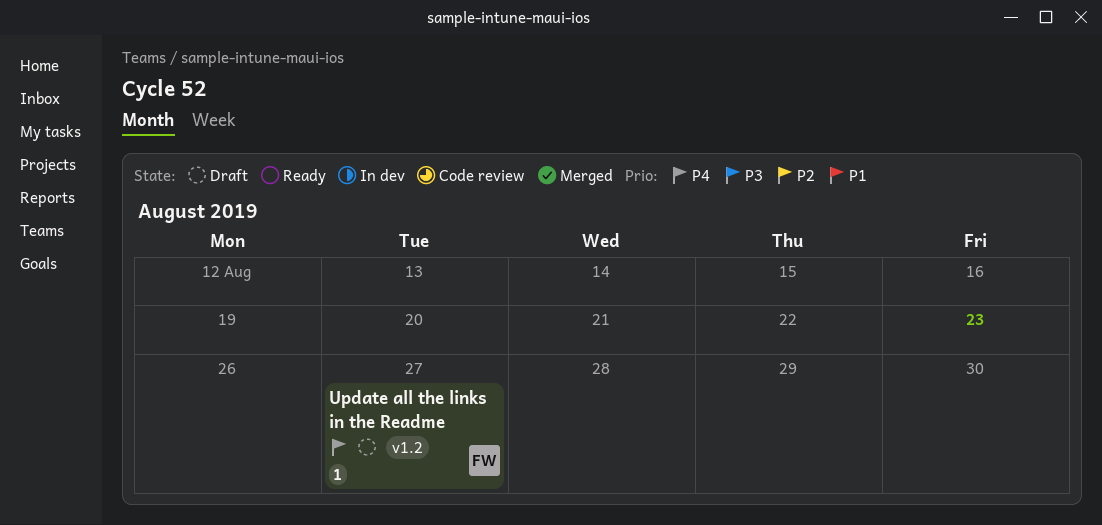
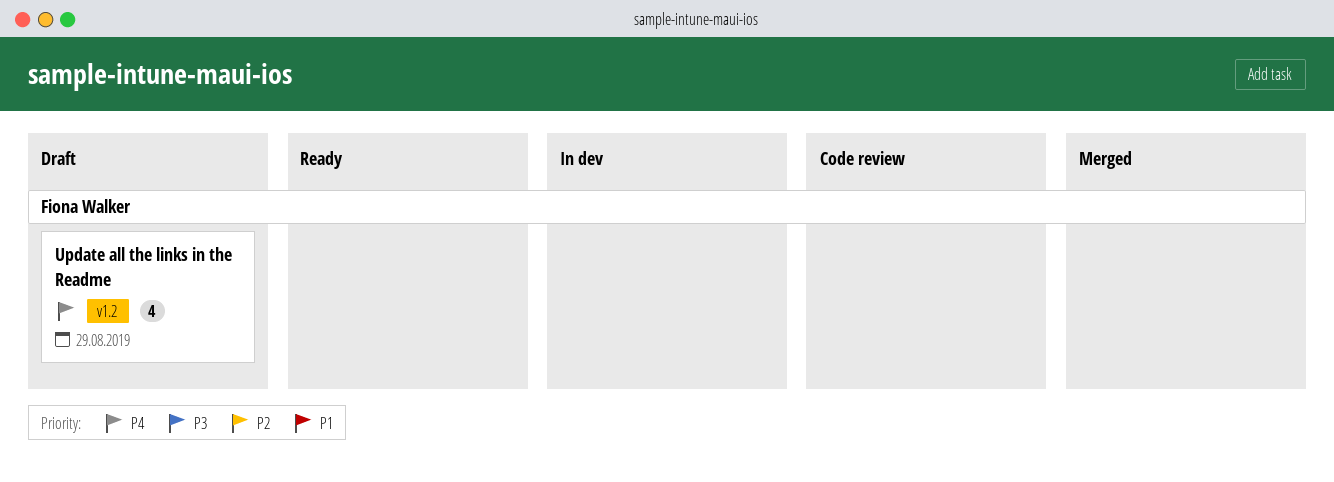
Update all the links in the Readme, estimate: 1 -> 4
Update all the links in the Readme, due: Aug 27 -> Aug 29

